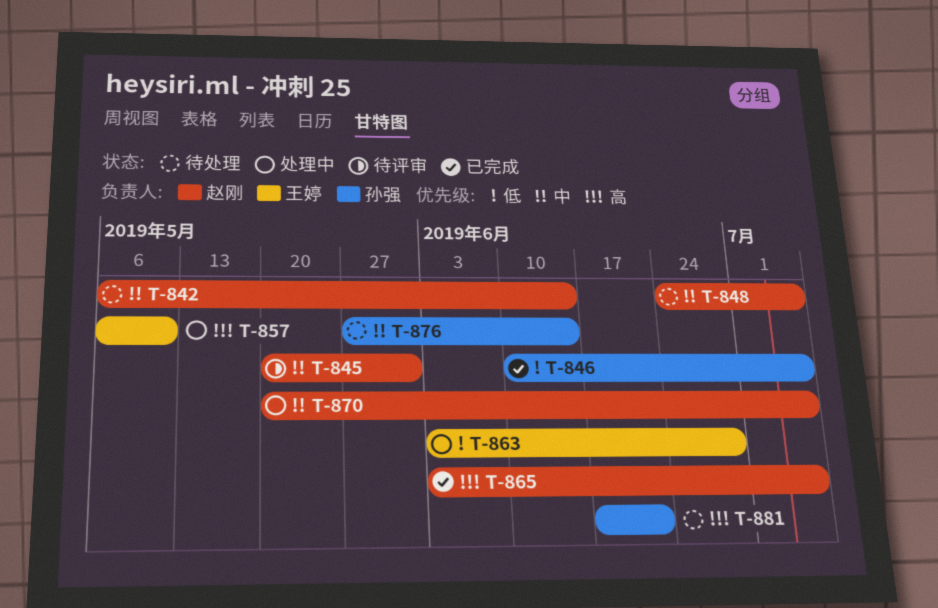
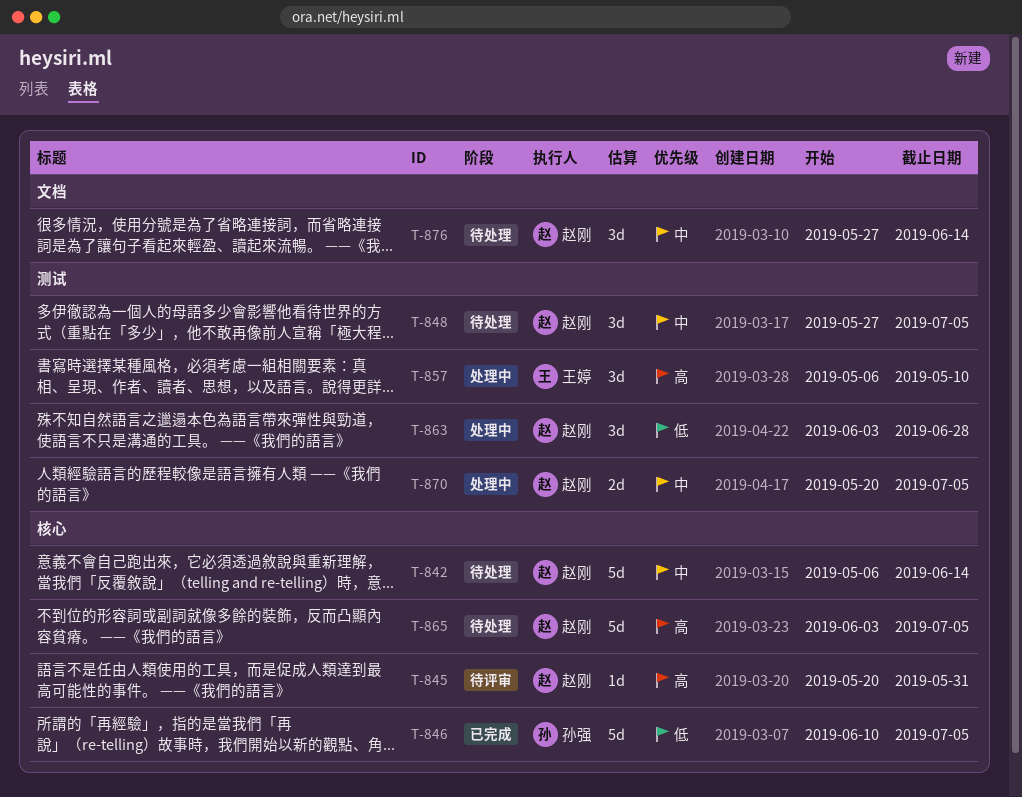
T-845, priority: 中 -> 高
T-848, start: Jun 24 -> May 27
T-863, owner: 王婷 -> 赵刚
T-865, status: 已完成 -> 待处理
T-876, owner: 孙强 -> 赵刚
T-881: present -> none

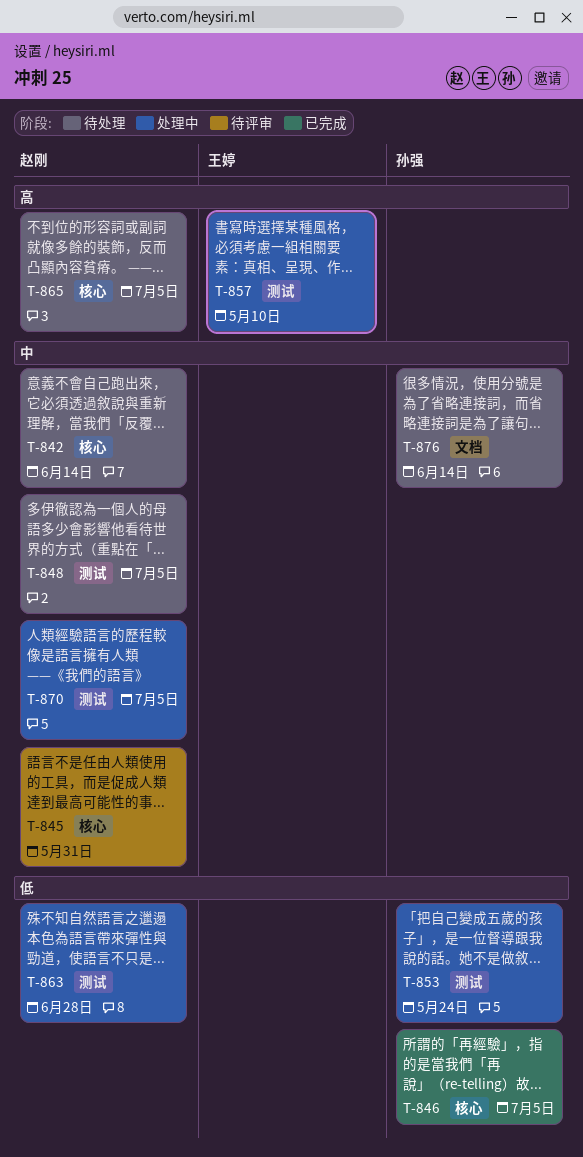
T-845, priority: 高 -> 中
T-853: none -> present
T-876, owner: 赵刚 -> 孙强

